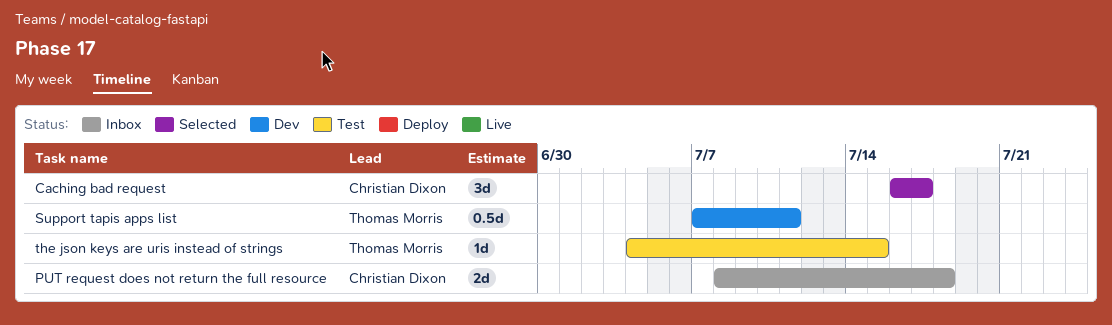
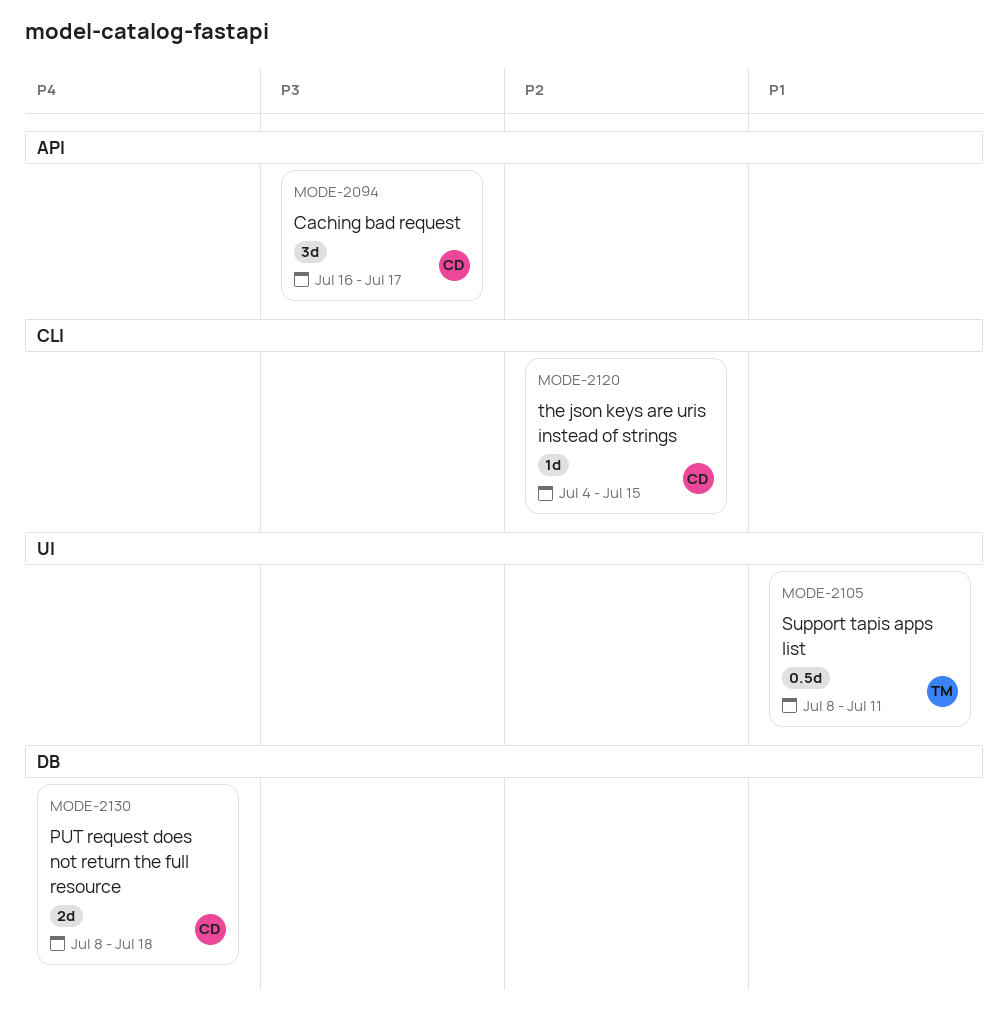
Support tapis apps list, start: Jul 7 -> Jul 8
the json keys are uris instead of strings, owner: Thomas Morris -> Christian Dixon

